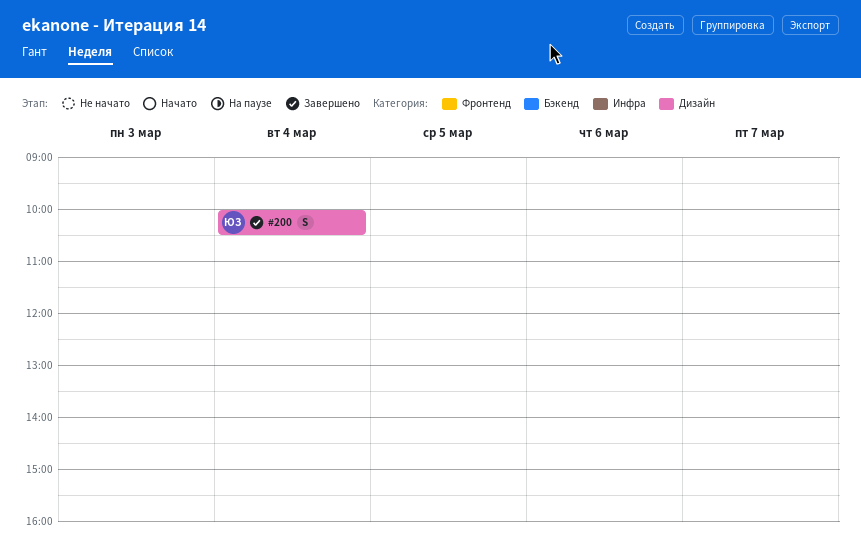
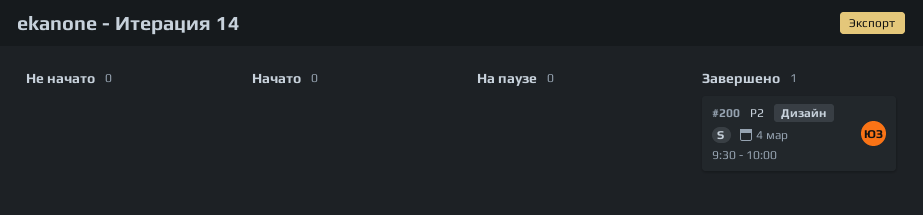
#200, begins: 10:00 -> 09:30
#200, ends: 10:30 -> 10:00

